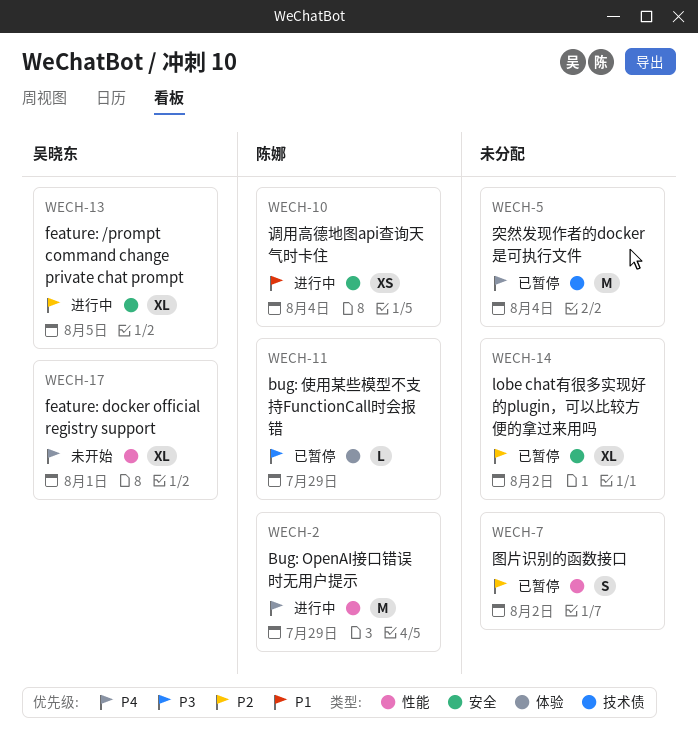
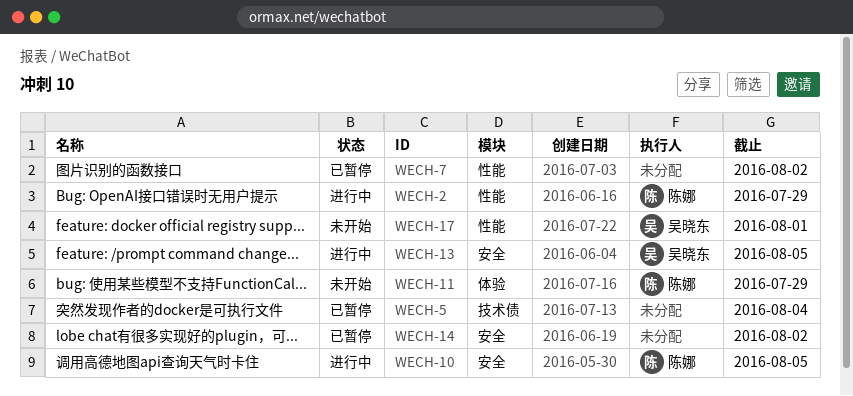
WECH-10, due: Aug 4 -> Aug 5
WECH-11, status: 已暂停 -> 未开始

